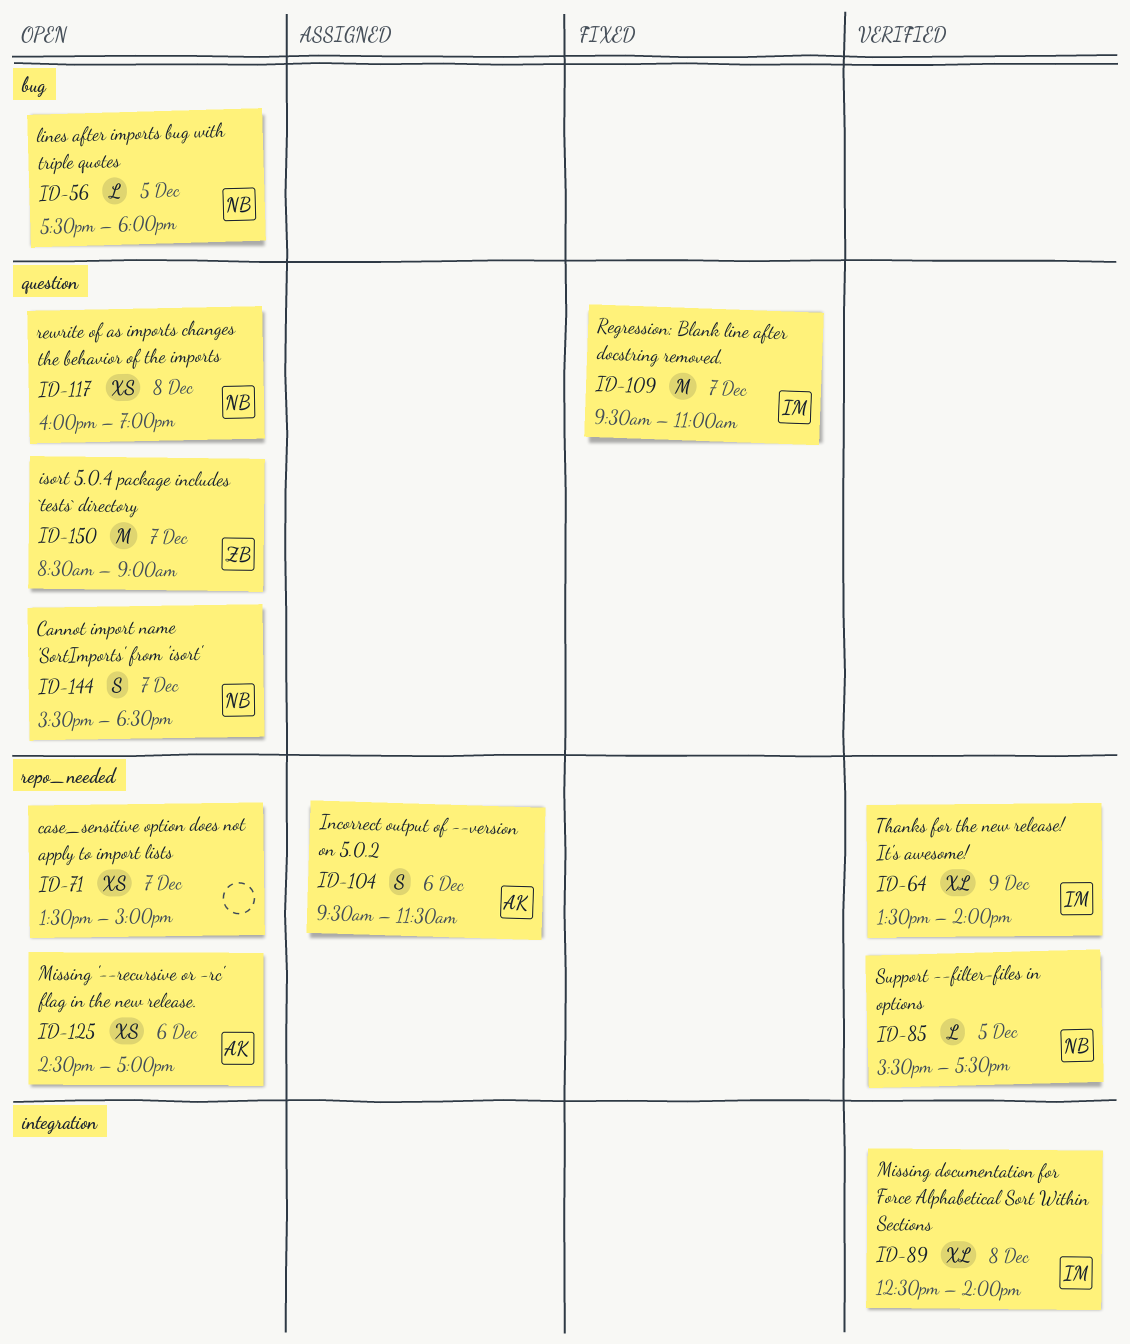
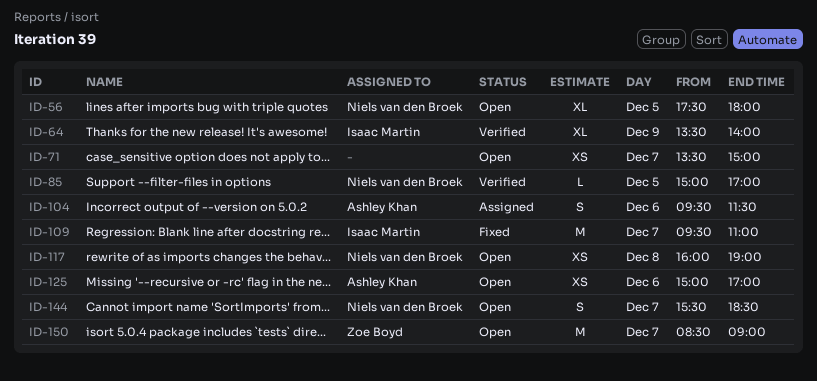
ID-56, estimate: L -> XL
ID-85, begins: 15:30 -> 15:00
ID-85, ends: 17:30 -> 17:00
ID-89: present -> none
ID-125, begins: 14:30 -> 15:00

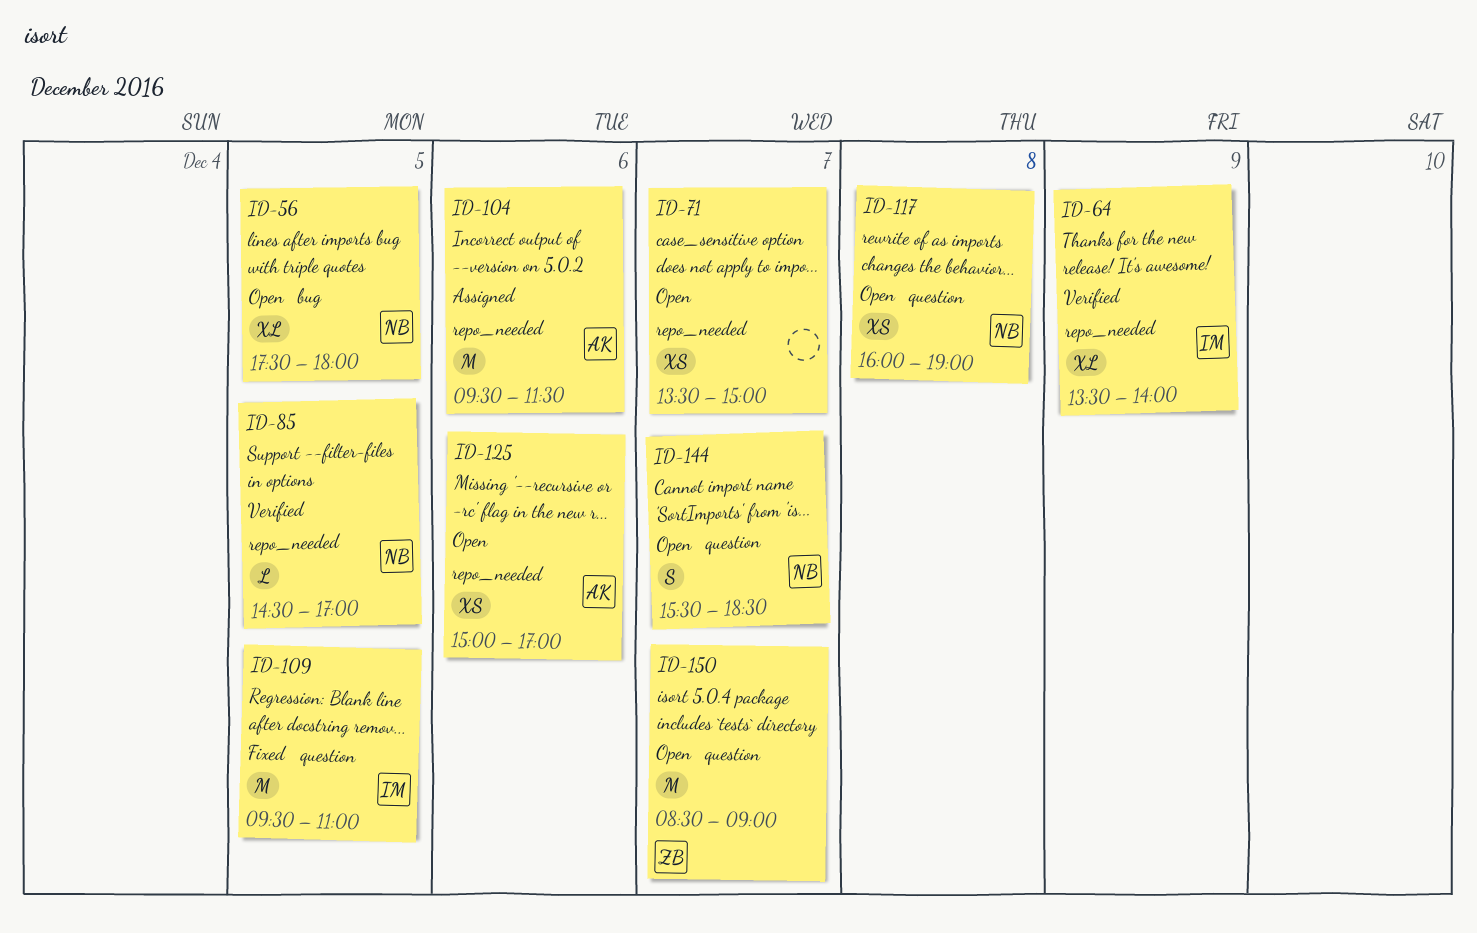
ID-85, begins: 15:00 -> 14:30
ID-104, estimate: S -> M
ID-109, day: Dec 7 -> Dec 5

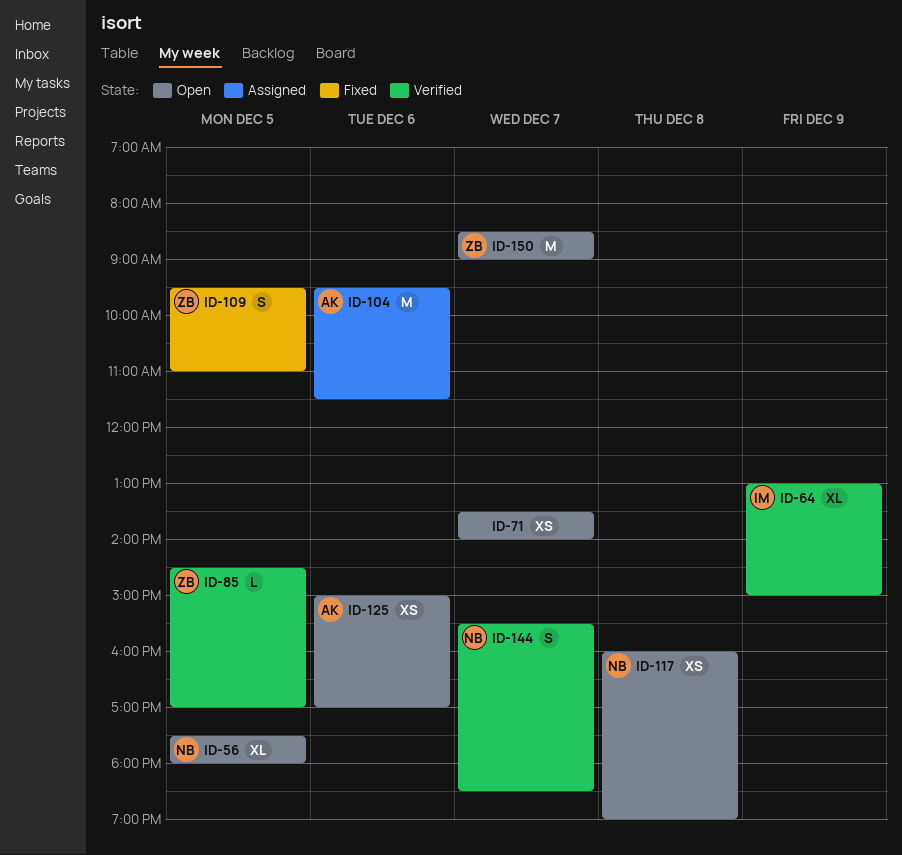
ID-64, begins: 13:30 -> 13:00
ID-64, ends: 14:00 -> 15:00
ID-71, ends: 15:00 -> 14:00
ID-85, owner: NB -> ZB
ID-109, owner: IM -> ZB
ID-109, estimate: M -> S
ID-144, status: Open -> Verified

